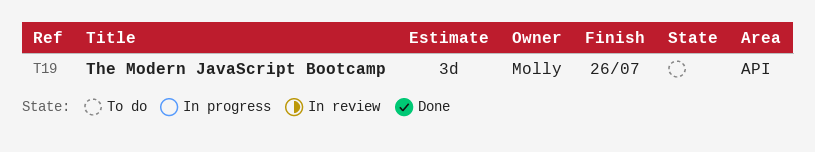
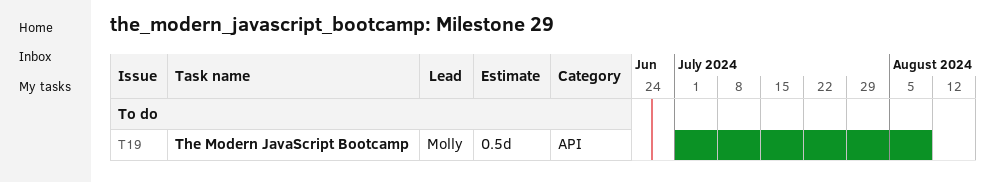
T19, estimate: 3d -> 0.5d
T19, due: Jul 26 -> Aug 9

